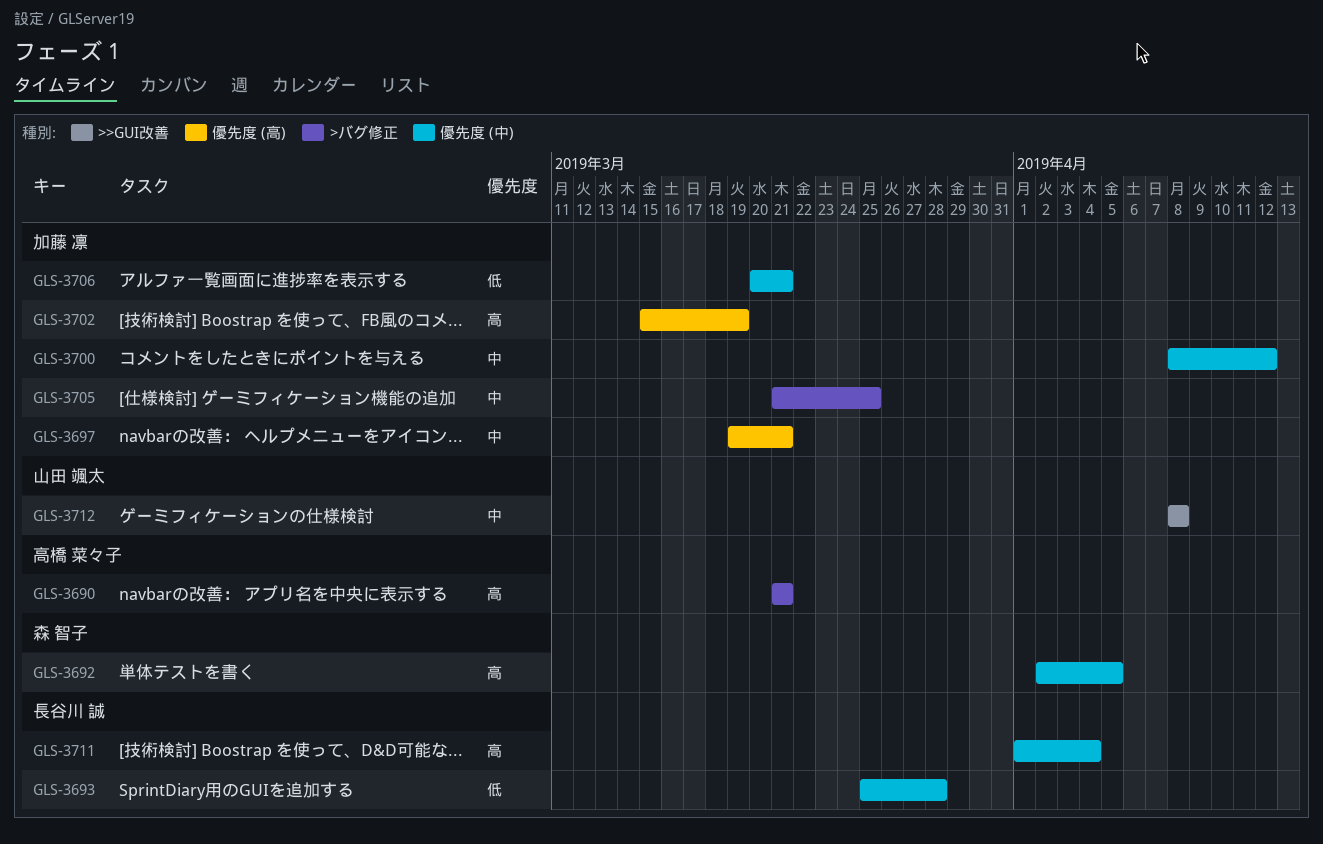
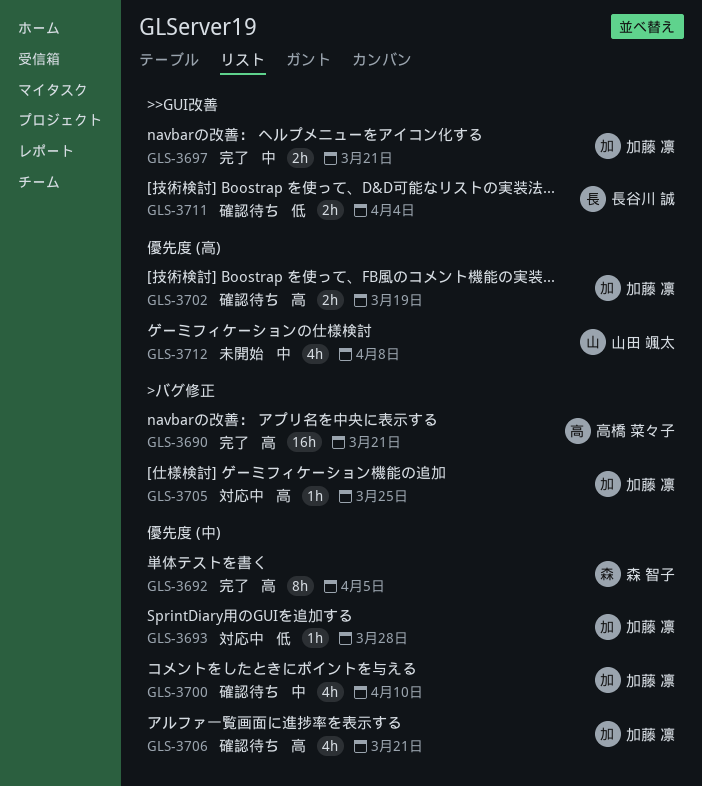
GLS-3693, owner: 長谷川 誠 -> 加藤 凛
GLS-3697, label: 優先度 (高) -> >>GUI改善
GLS-3700, due: Apr 12 -> Apr 10
GLS-3705, priority: 中 -> 高
GLS-3706, priority: 低 -> 高
GLS-3711, priority: 高 -> 低
GLS-3711, label: 優先度 (中) -> >>GUI改善
GLS-3712, label: >>GUI改善 -> 優先度 (高)

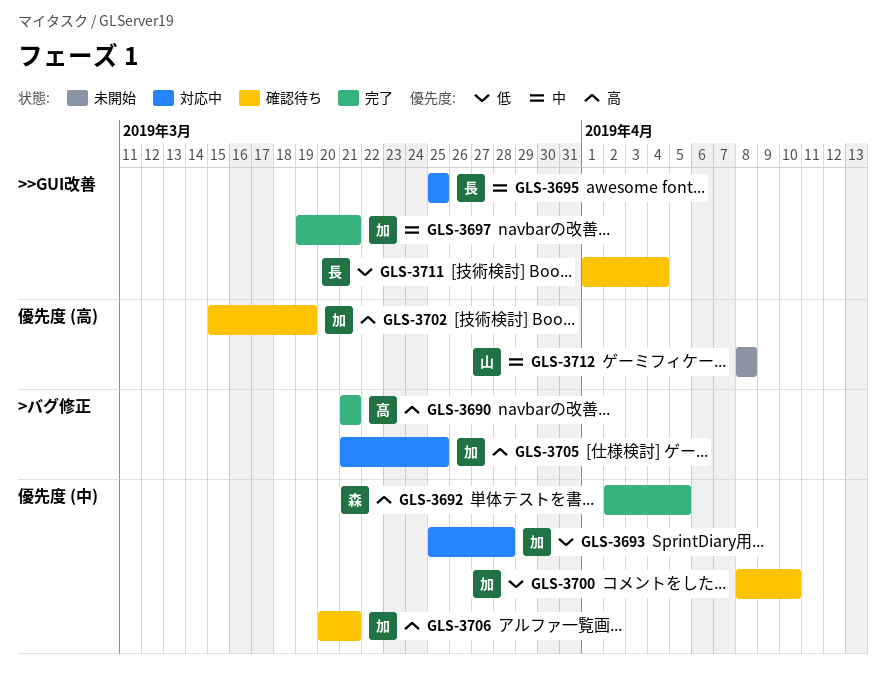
GLS-3695: none -> present
GLS-3700, priority: 中 -> 低

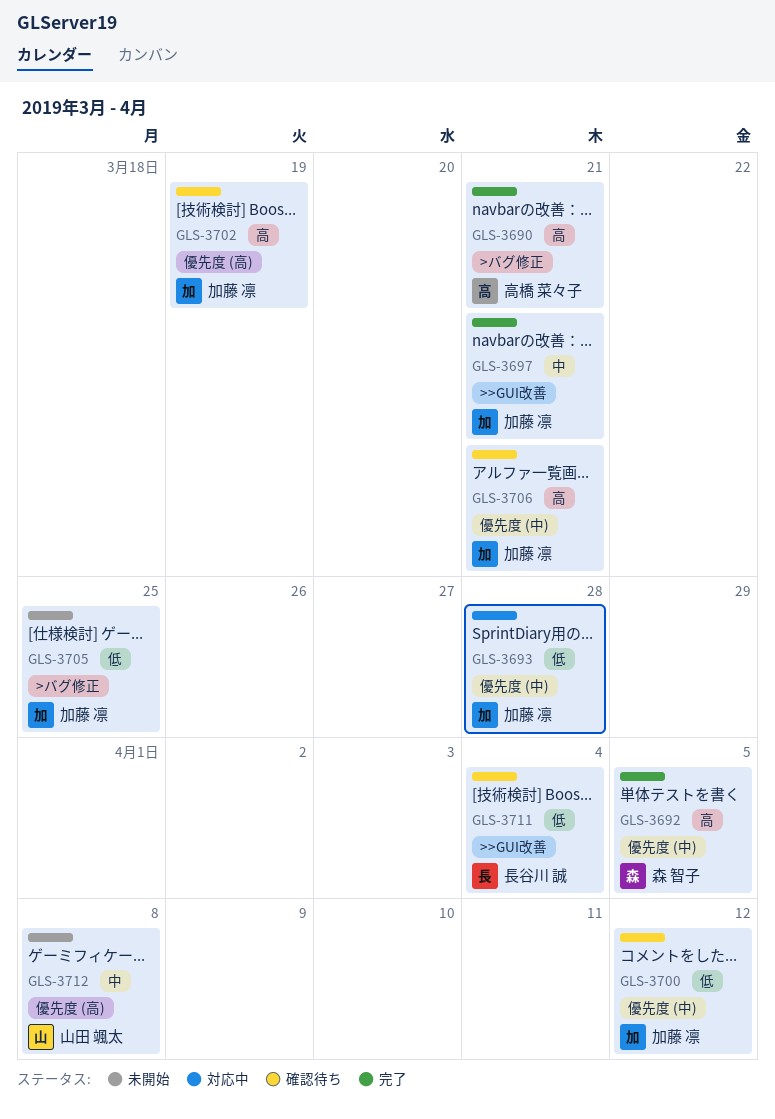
GLS-3695: present -> none
GLS-3700, due: Apr 10 -> Apr 12
GLS-3705, status: 対応中 -> 未開始
GLS-3705, priority: 高 -> 低

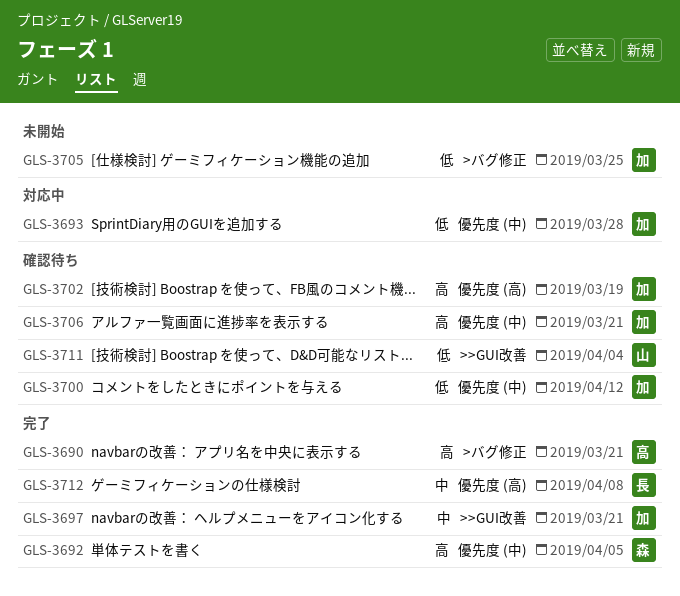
GLS-3711, owner: 長谷川 誠 -> 山田 颯太
GLS-3712, status: 未開始 -> 完了
GLS-3712, owner: 山田 颯太 -> 長谷川 誠

